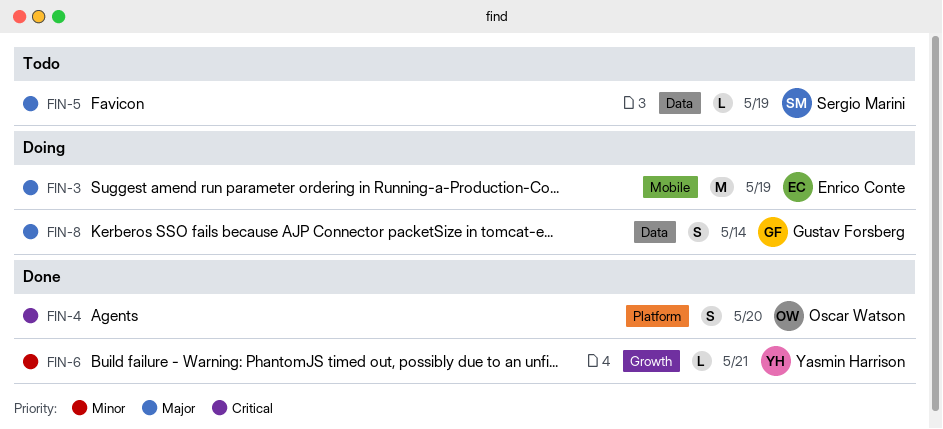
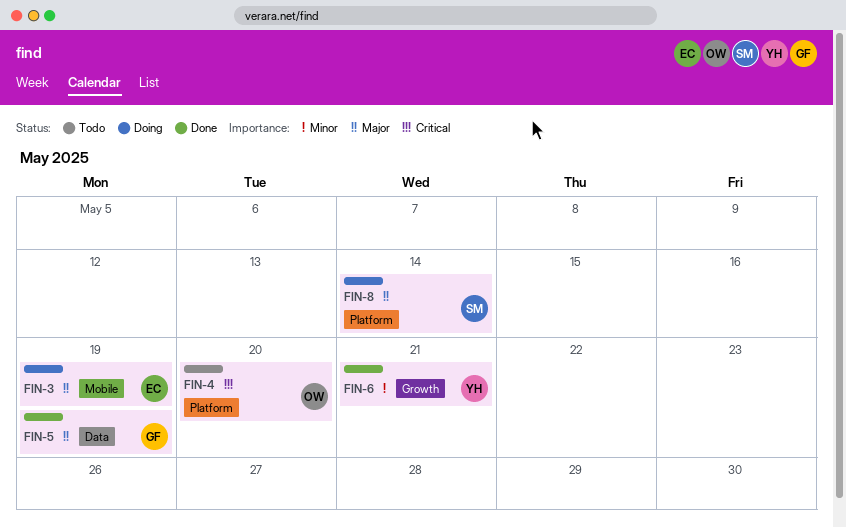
FIN-4, status: Done -> Todo
FIN-5, status: Todo -> Done
FIN-5, owner: Sergio Marini -> Gustav Forsberg
FIN-8, owner: Gustav Forsberg -> Sergio Marini
FIN-8, label: Data -> Platform

